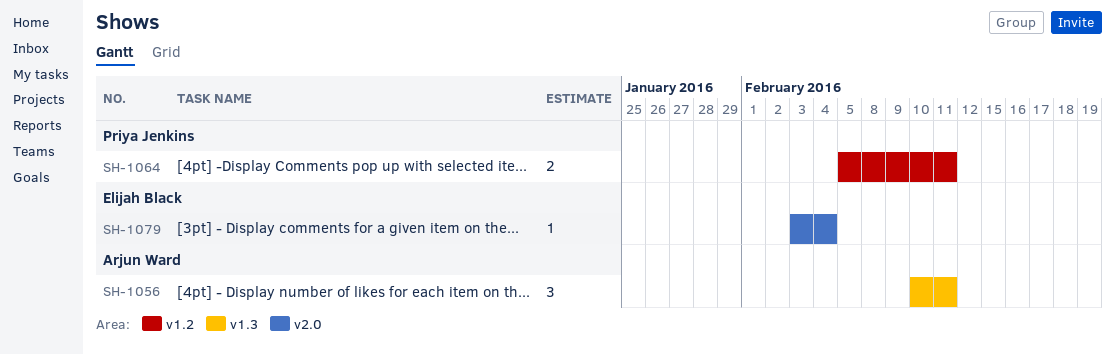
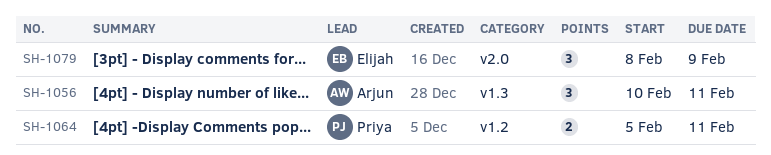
SH-1079, estimate: 1 -> 3
SH-1079, start: Feb 3 -> Feb 8
SH-1079, due: Feb 4 -> Feb 9

